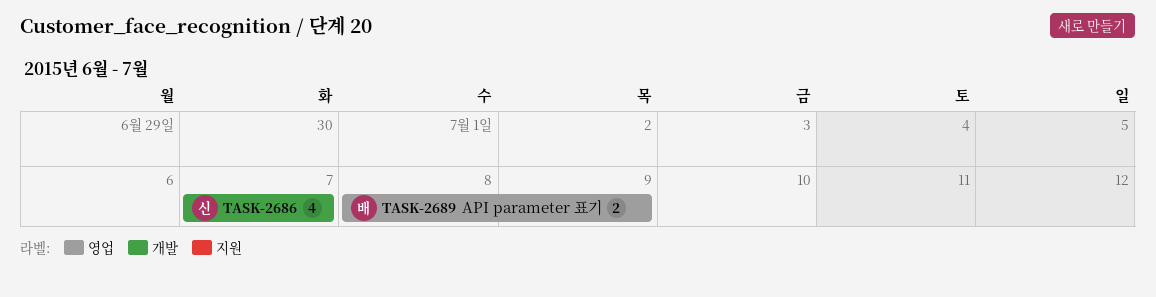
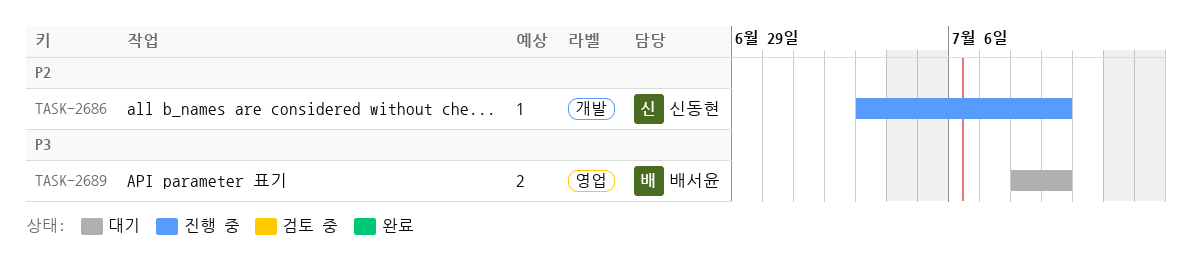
TASK-2686, estimate: 4 -> 1
TASK-2686, start: Jul 7 -> Jul 3
TASK-2686, due: Jul 7 -> Jul 9

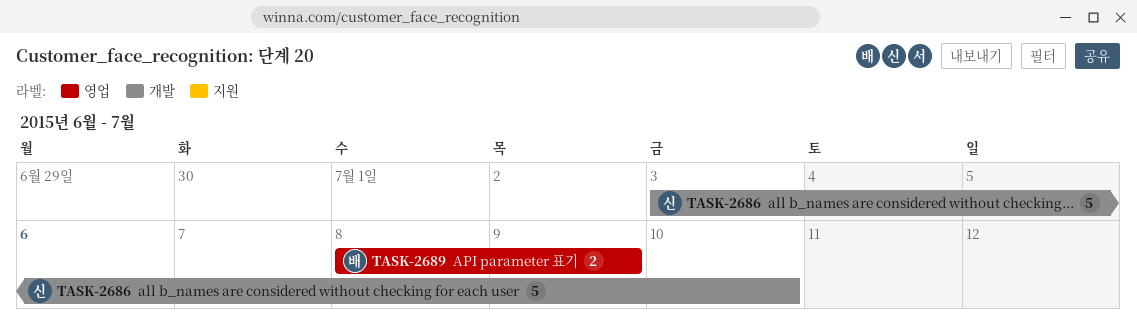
TASK-2686, estimate: 1 -> 5
TASK-2686, due: Jul 9 -> Jul 10

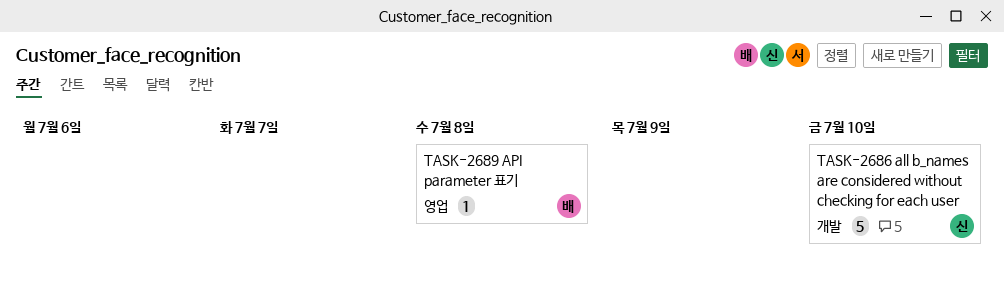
TASK-2689, estimate: 2 -> 1
TASK-2689, due: Jul 9 -> Jul 8

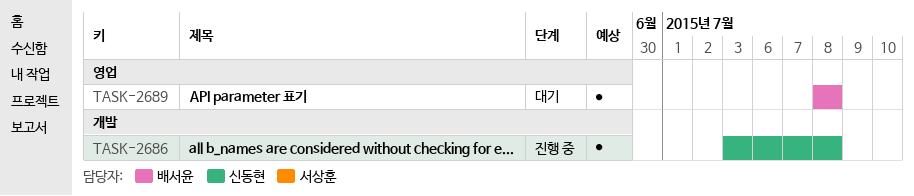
TASK-2686, estimate: 5 -> 1
TASK-2686, due: Jul 10 -> Jul 8

